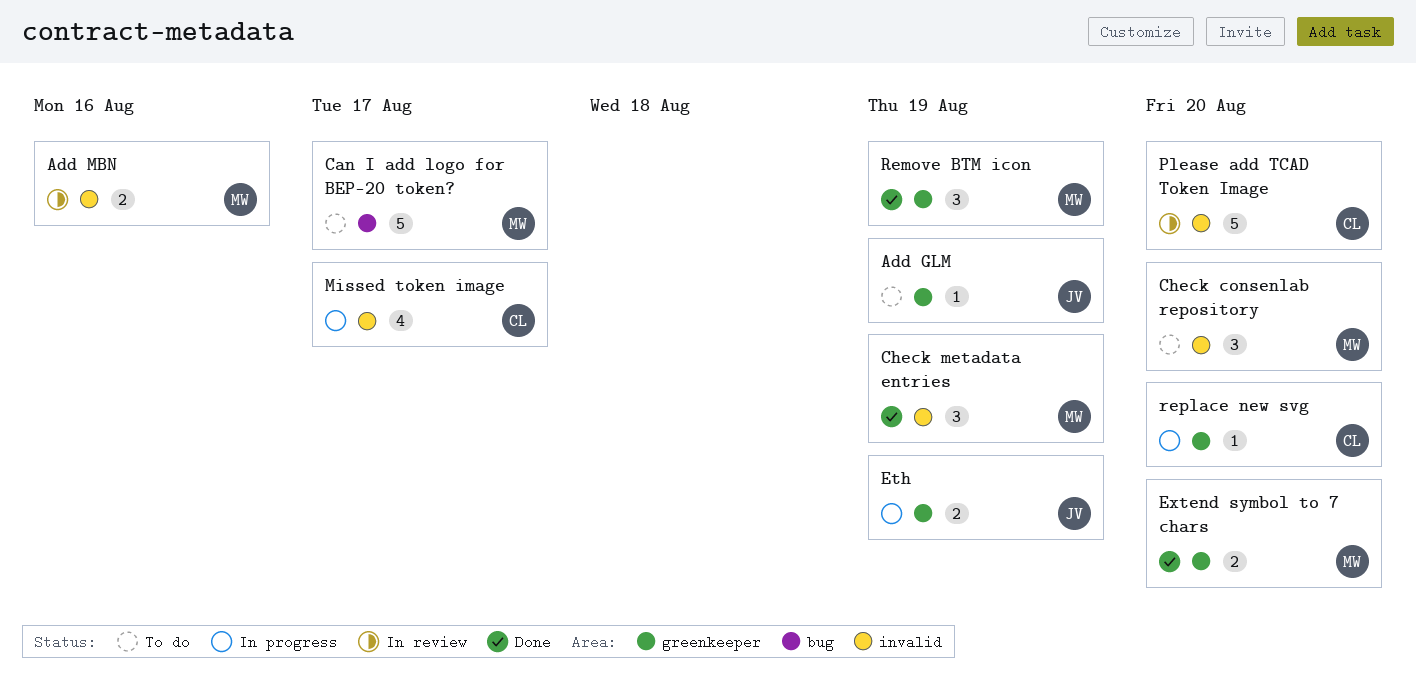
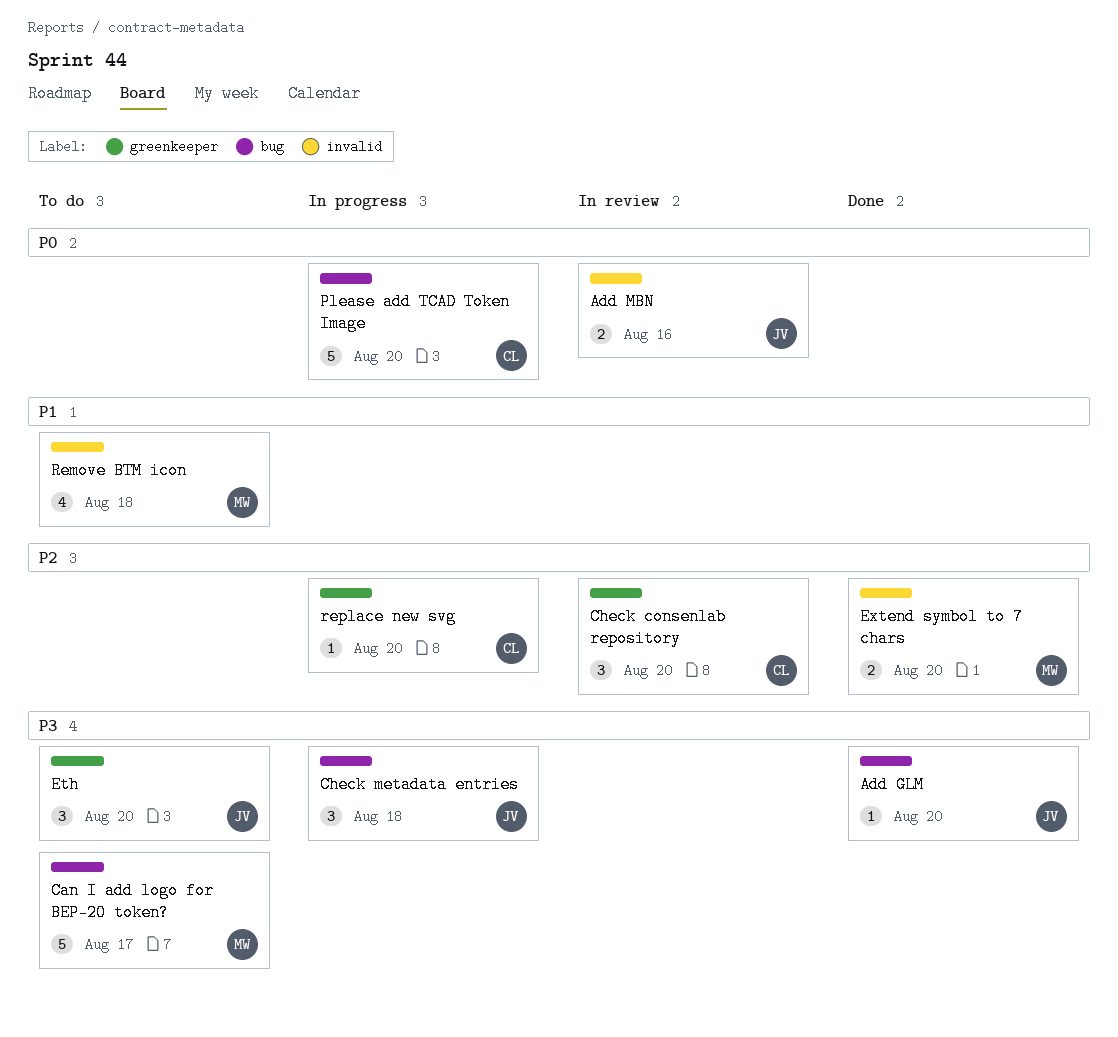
Add GLM, status: To do -> Done
Add GLM, label: greenkeeper -> bug
Add GLM, due: Aug 19 -> Aug 20
Add MBN, owner: MW -> JV
Check consenlab repository, status: To do -> In review
Check consenlab repository, owner: MW -> CL
Check consenlab repository, label: invalid -> greenkeeper
Check metadata entries, status: Done -> In progress
Check metadata entries, owner: MW -> JV
Check metadata entries, label: invalid -> bug
Check metadata entries, due: Aug 19 -> Aug 18
Eth, status: In progress -> To do
Eth, estimate: 2 -> 3
Eth, due: Aug 19 -> Aug 20
Extend symbol to 7 chars, label: greenkeeper -> invalid
Missed token image: present -> none
Please add TCAD Token Image, status: In review -> In progress
Please add TCAD Token Image, label: invalid -> bug
Remove BTM icon, status: Done -> To do
Remove BTM icon, label: greenkeeper -> invalid
Remove BTM icon, estimate: 3 -> 4
Remove BTM icon, due: Aug 19 -> Aug 18

